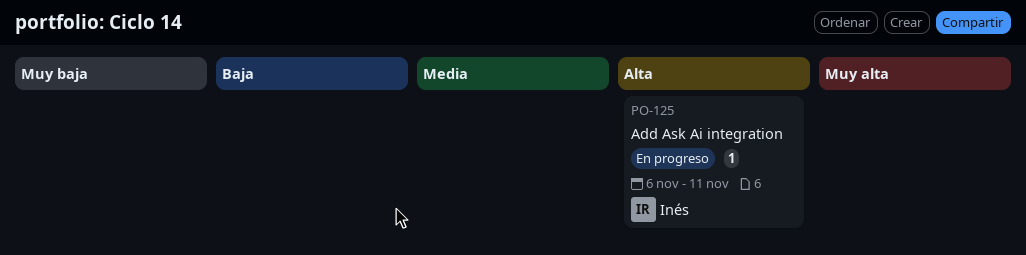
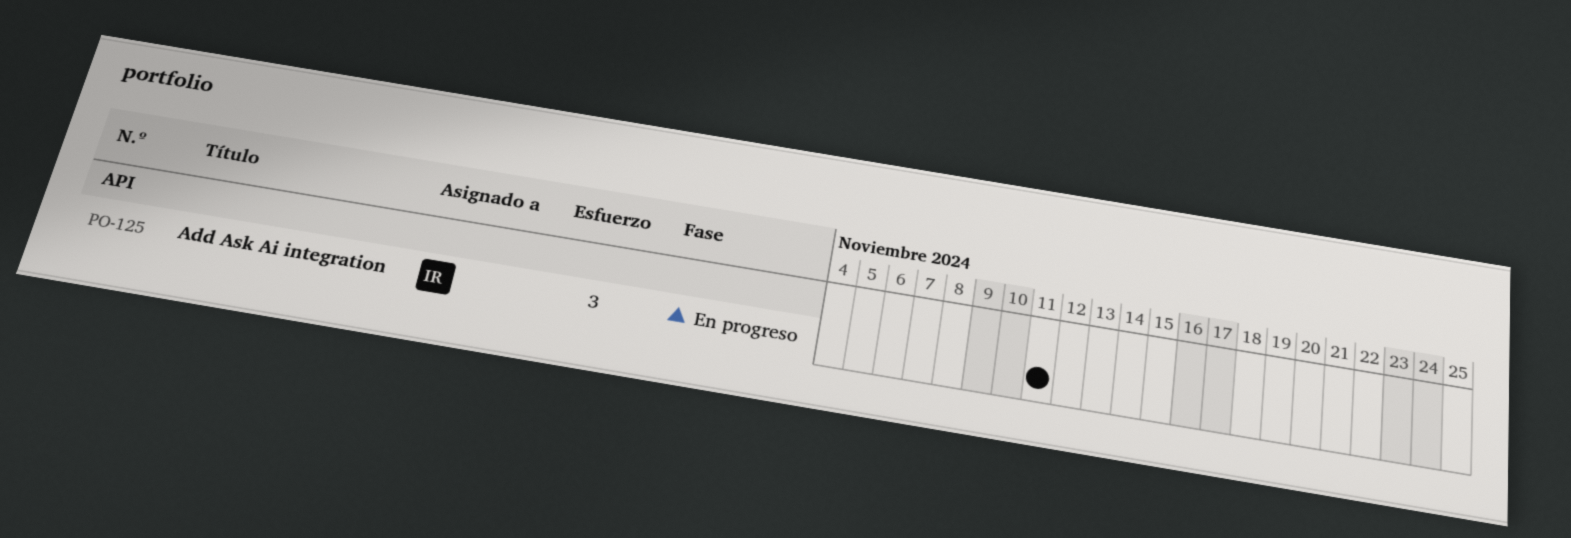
PO-125, estimate: 1 -> 3
PO-125, start: Nov 6 -> Nov 11

